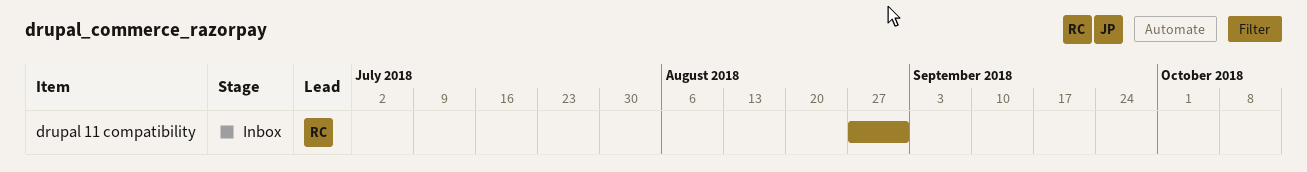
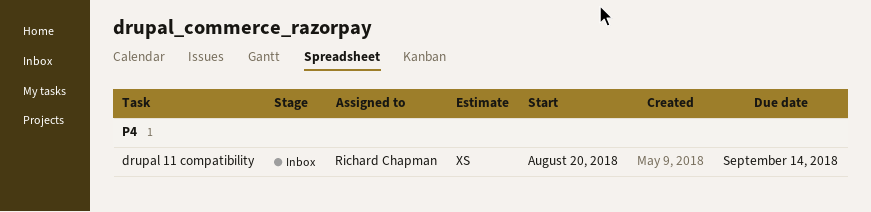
drupal 11 compatibility, start: Aug 27 -> Aug 20
drupal 11 compatibility, due: Aug 31 -> Sep 14

